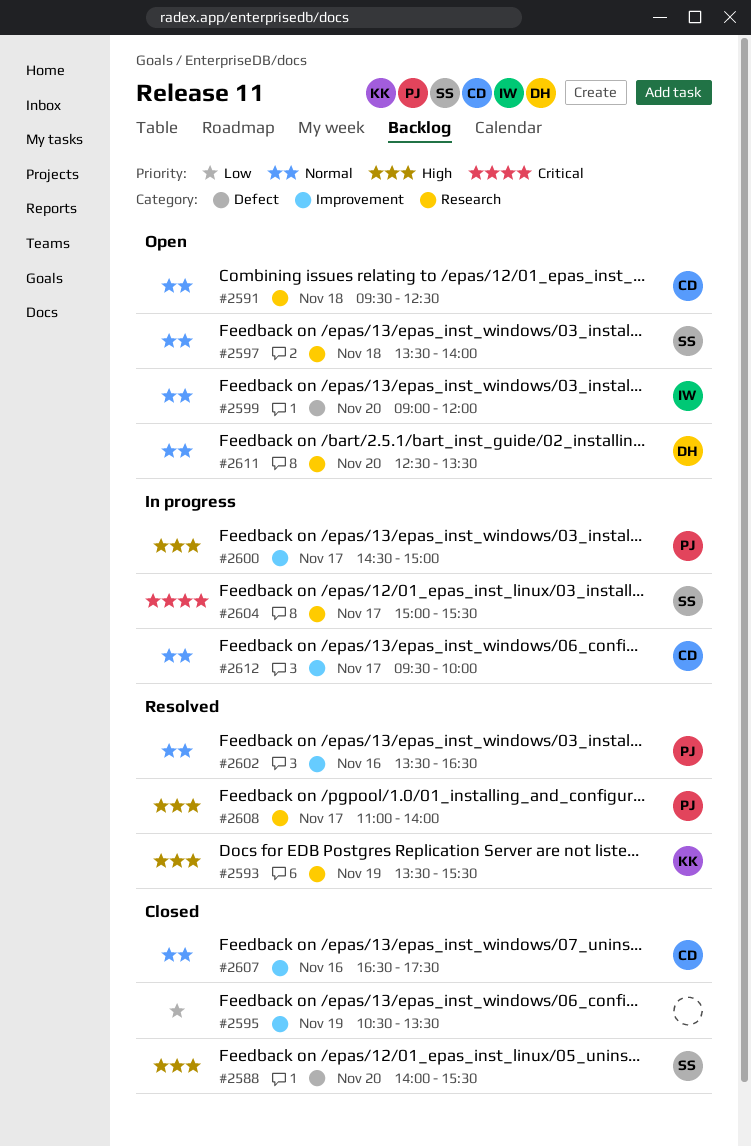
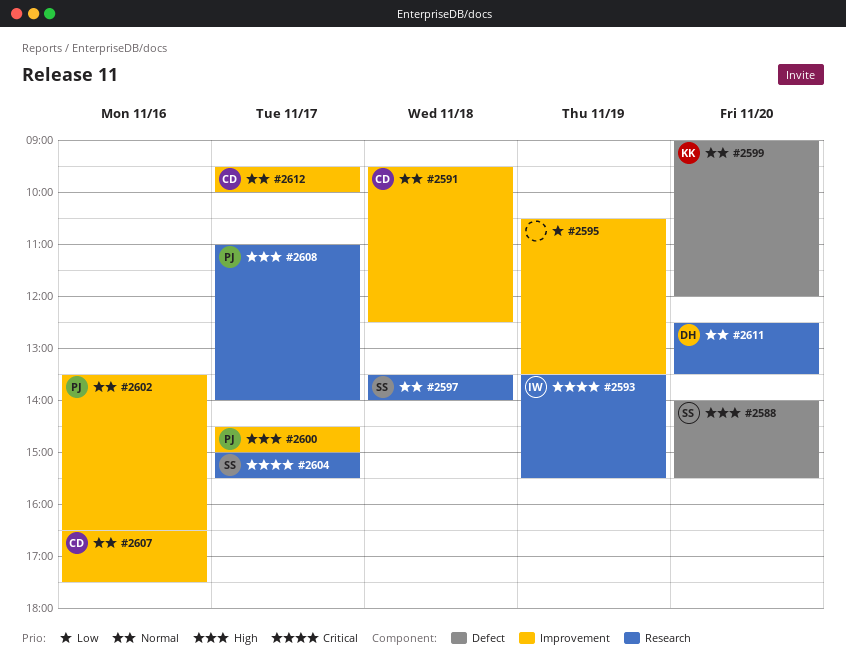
#2591, label: Research -> Improvement
#2593, owner: KK -> IW
#2593, priority: High -> Critical
#2599, owner: IW -> KK

